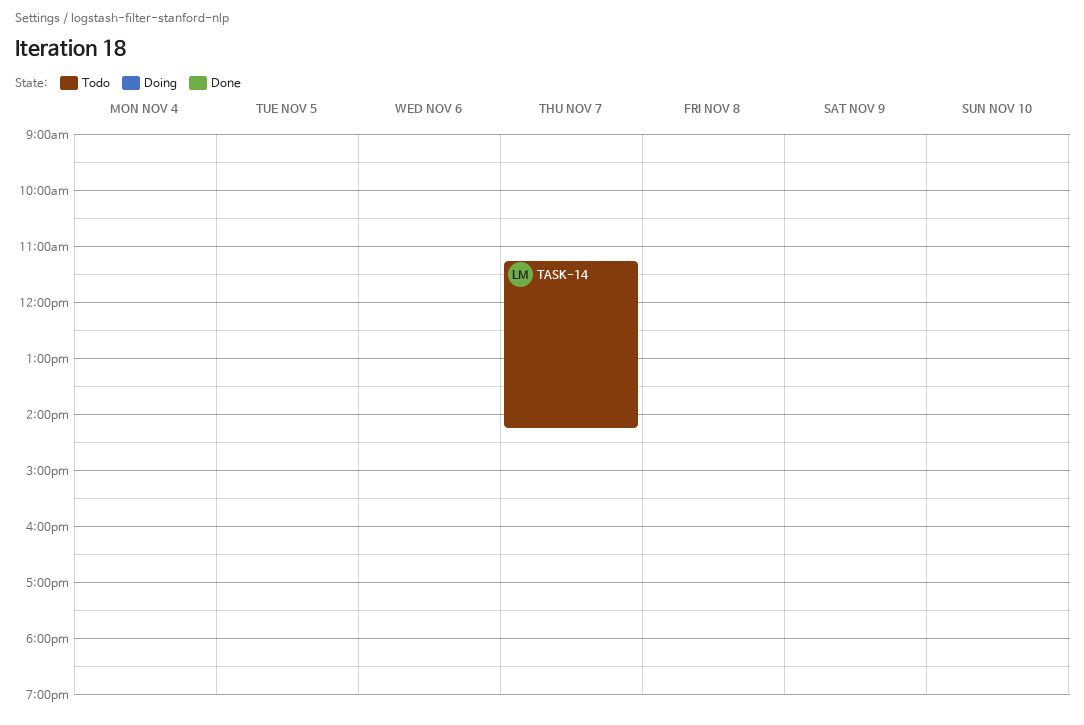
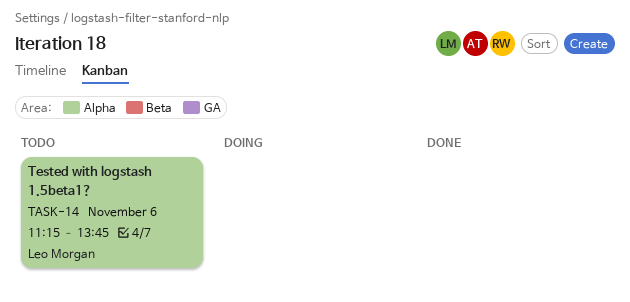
TASK-14, day: Nov 7 -> Nov 6
TASK-14, ends: 14:15 -> 13:45

